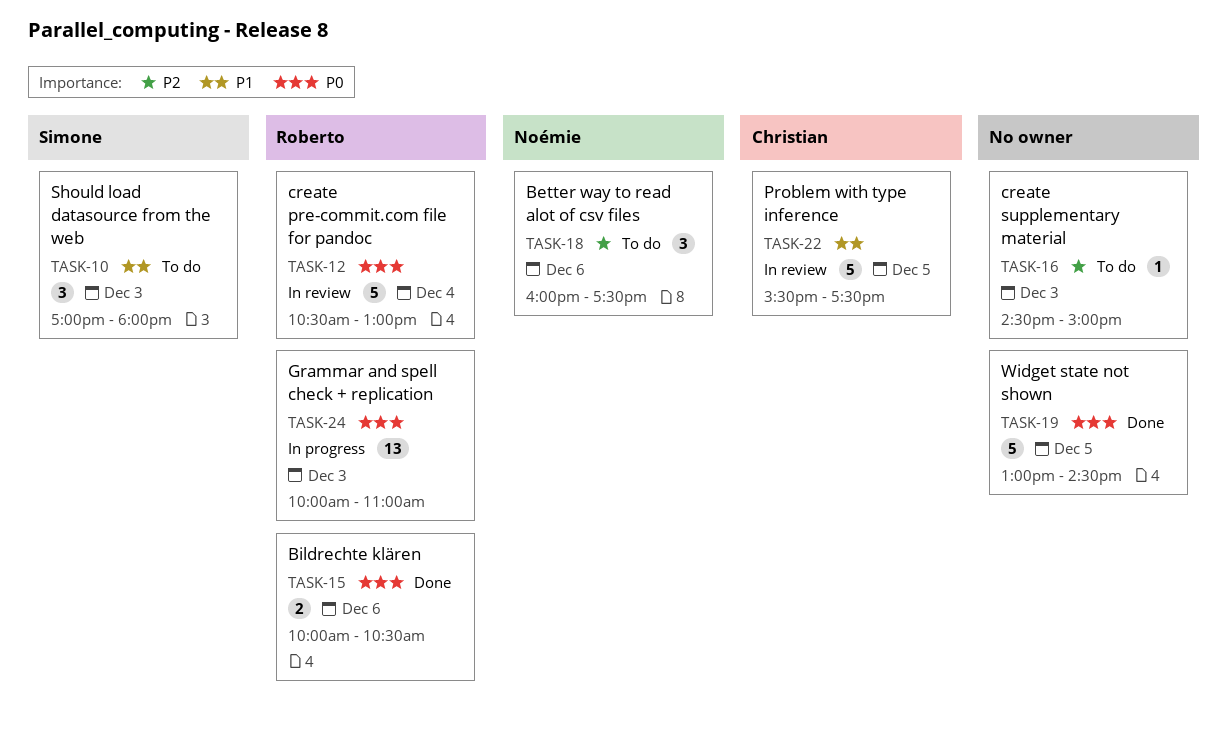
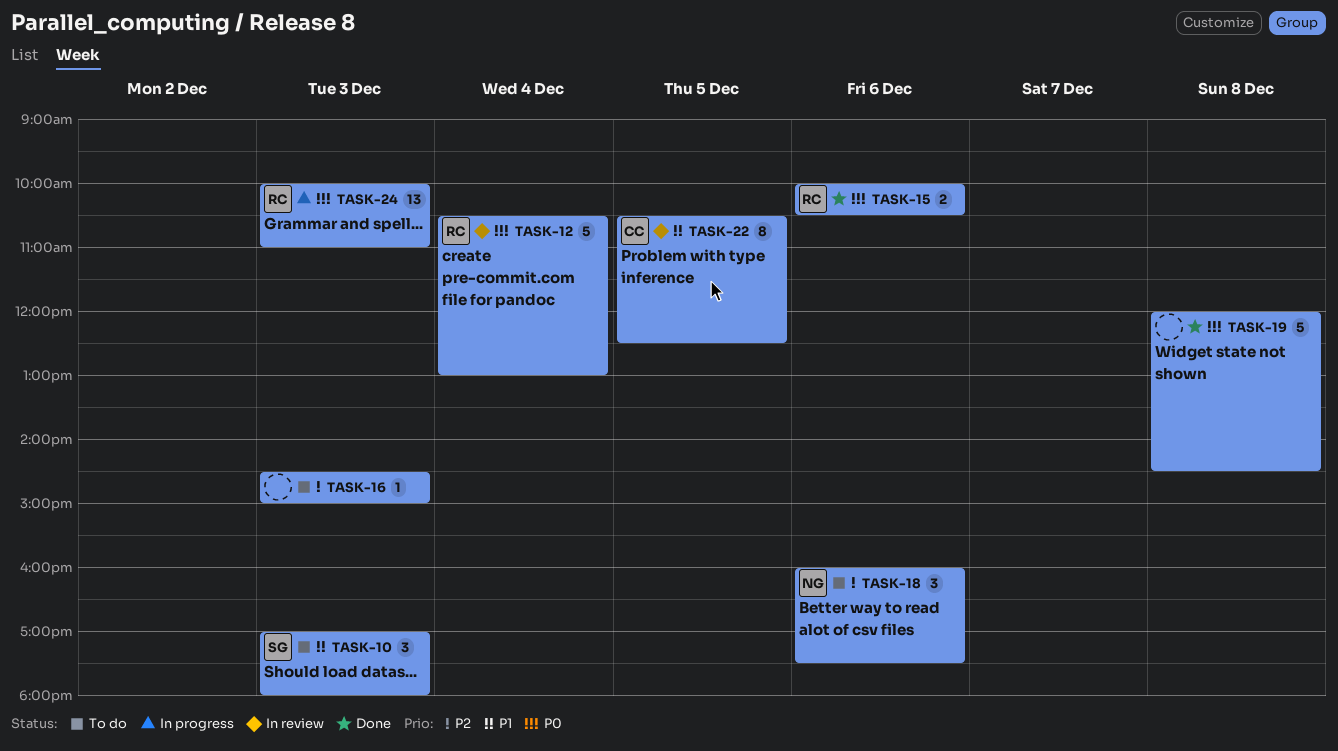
TASK-19, day: Dec 5 -> Dec 8
TASK-19, begins: 13:00 -> 12:00
TASK-22, estimate: 5 -> 8
TASK-22, begins: 15:30 -> 10:30
TASK-22, ends: 17:30 -> 12:30

